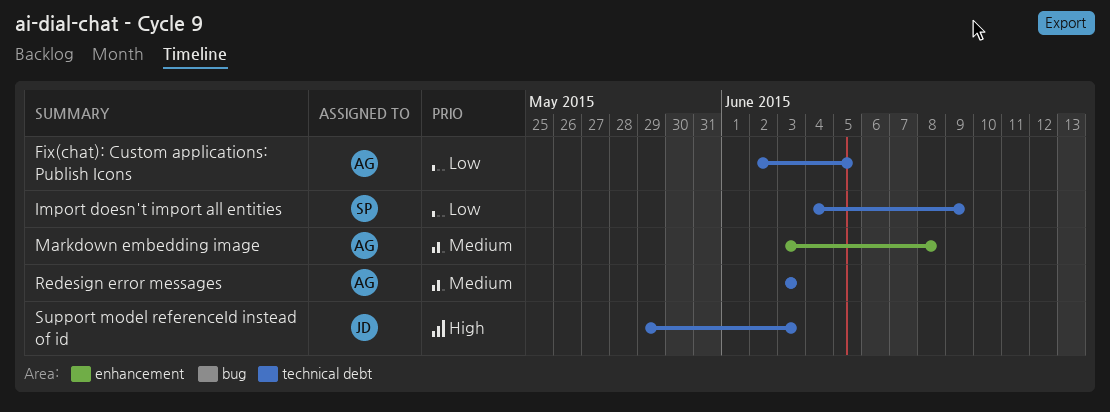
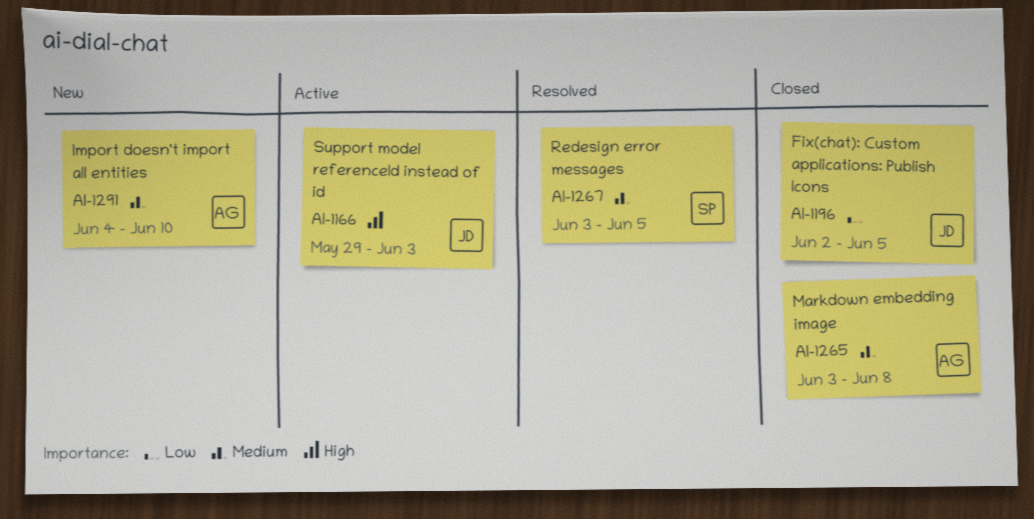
Fix(chat): Custom applications: Publish Icons, owner: AG -> JD
Import doesn't import all entities, owner: SP -> AG
Import doesn't import all entities, priority: Low -> Medium
Import doesn't import all entities, due: Jun 9 -> Jun 10
Redesign error messages, owner: AG -> SP
Redesign error messages, due: Jun 3 -> Jun 5

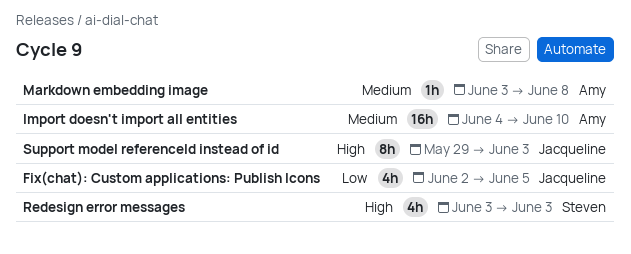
Redesign error messages, priority: Medium -> High
Redesign error messages, due: Jun 5 -> Jun 3

